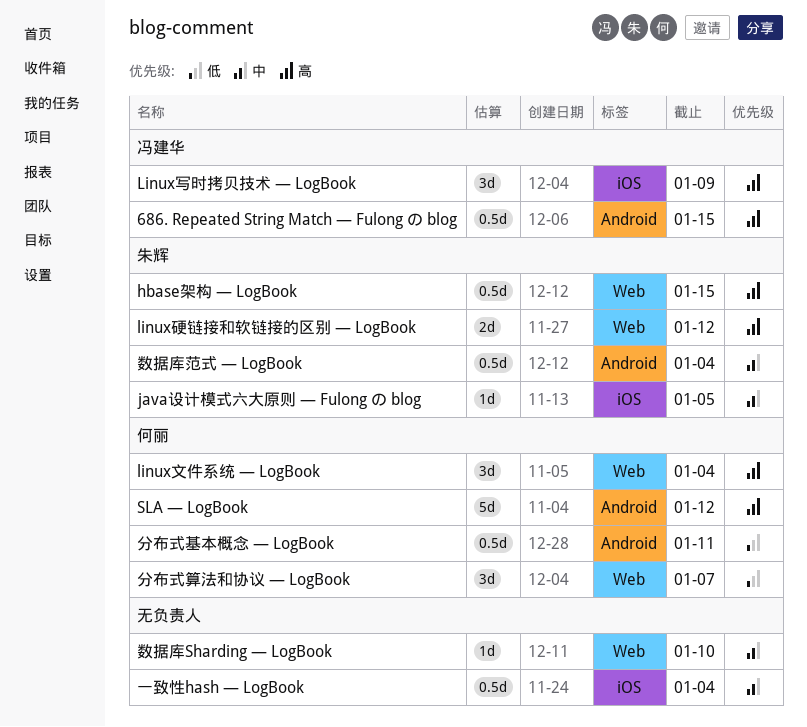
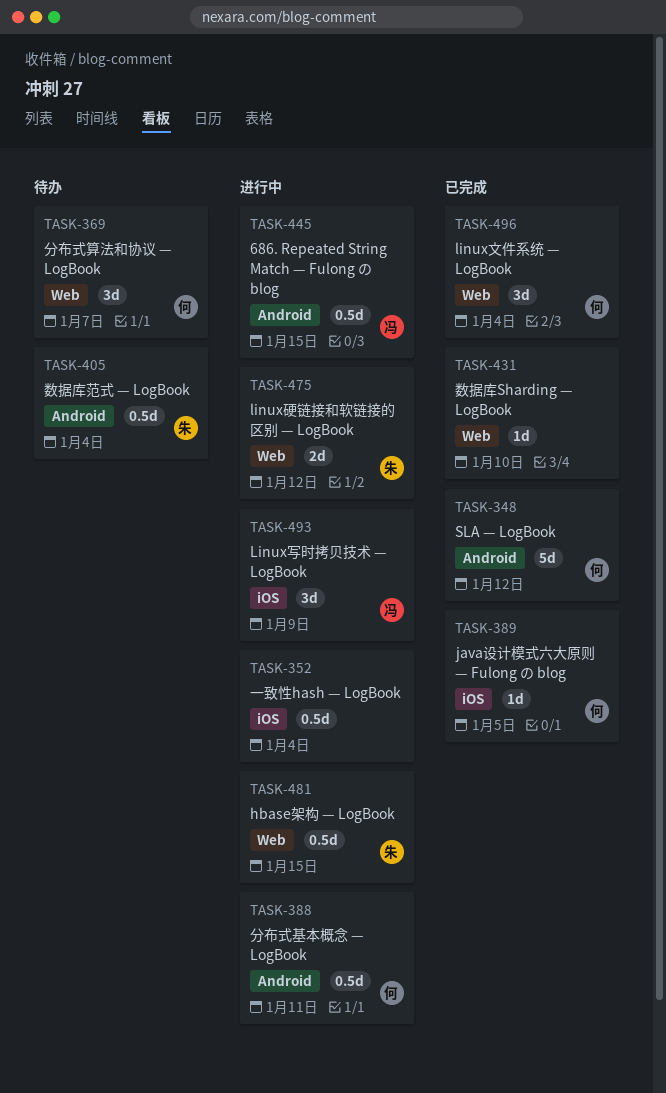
java设计模式六大原则 — Fulong の blog, owner: 朱辉 -> 何丽

